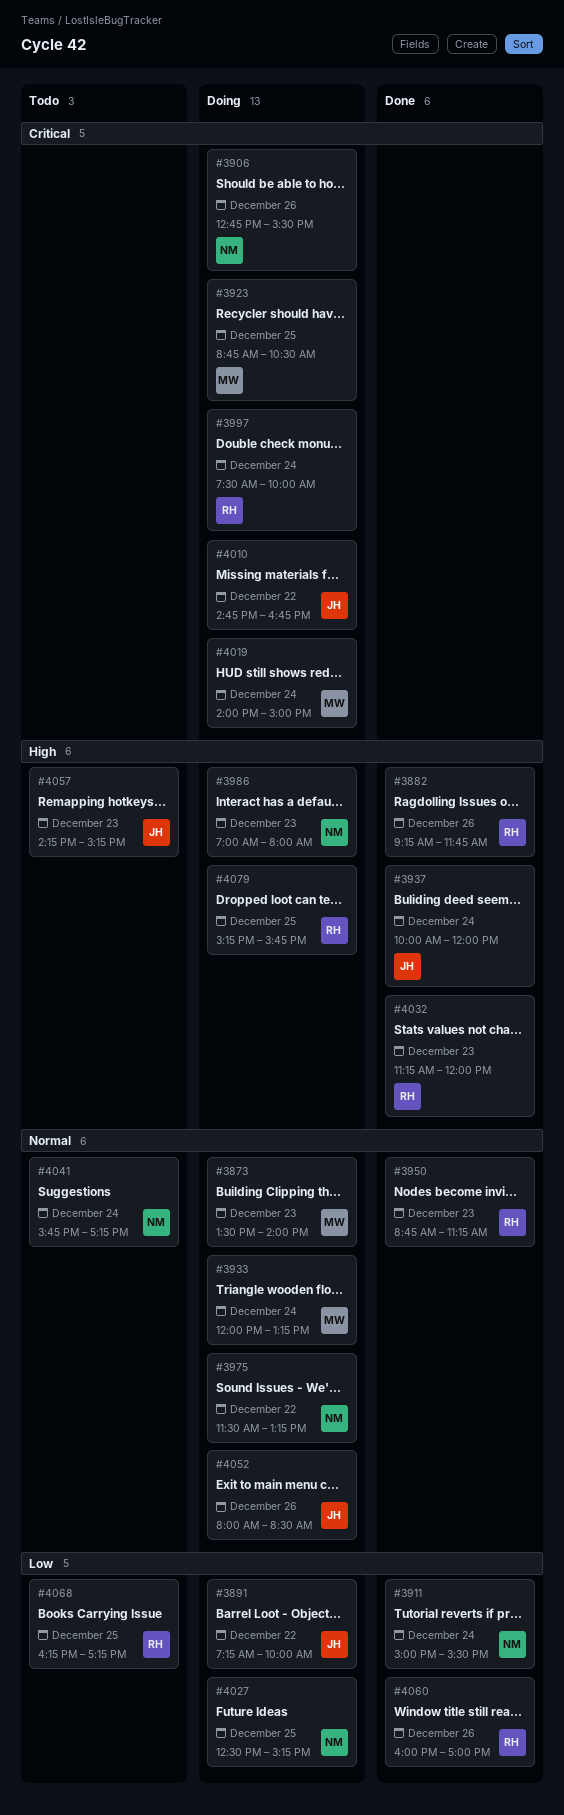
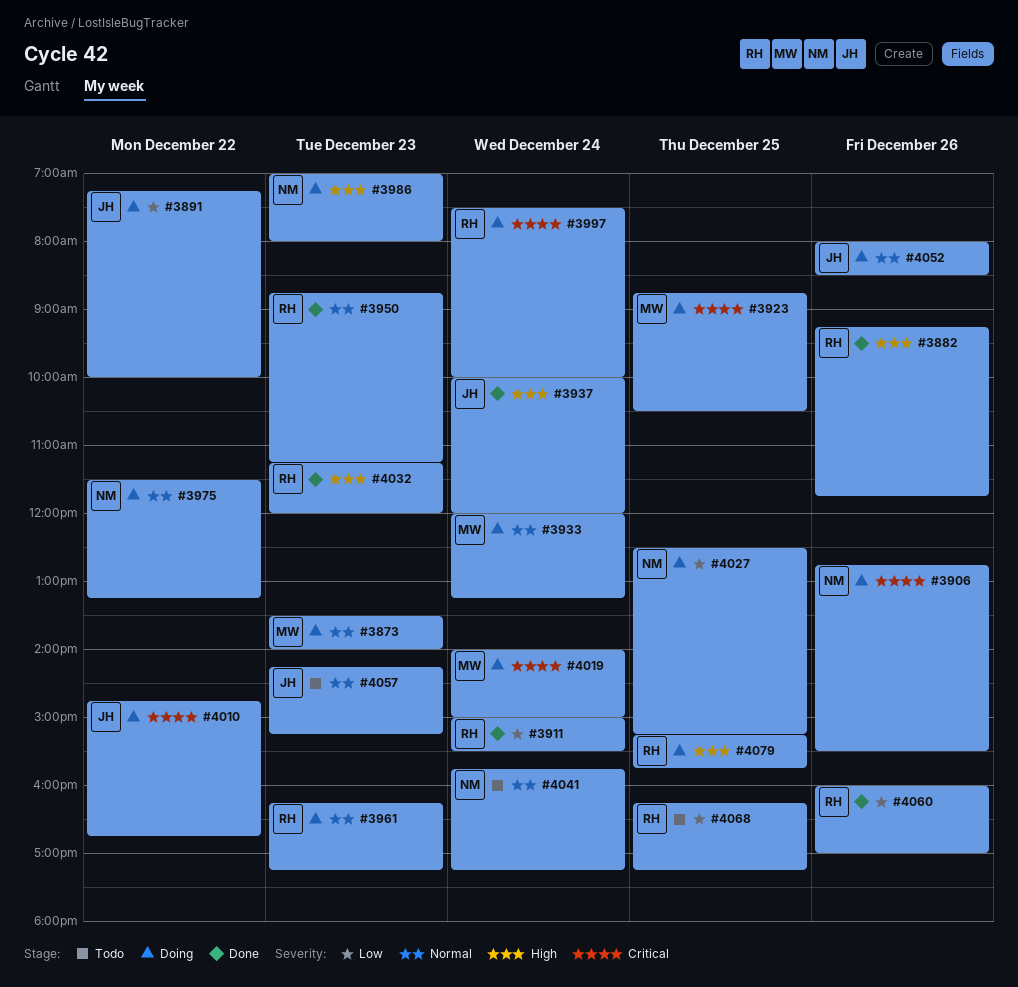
#3911, owner: NM -> RH
#3961: none -> present
#4057, priority: High -> Normal

